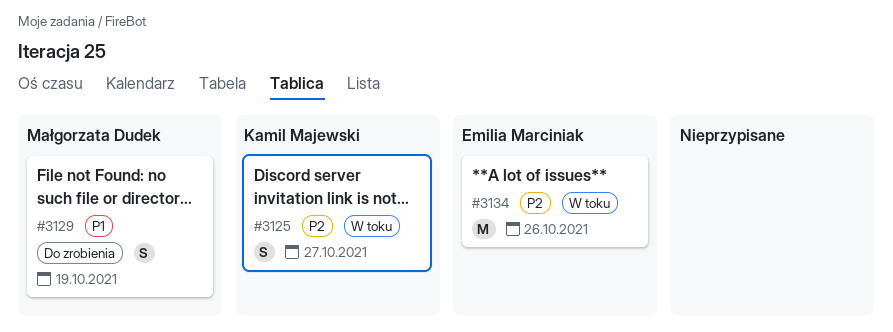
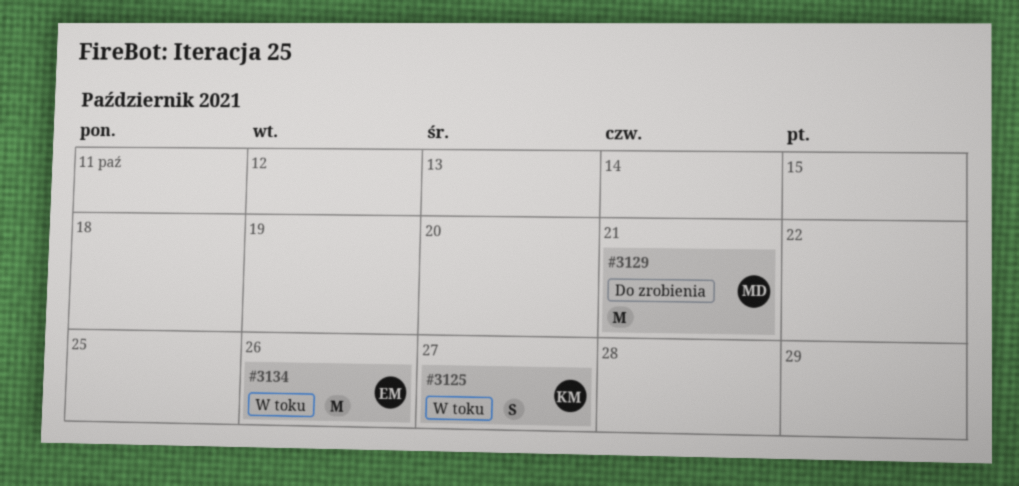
#3129, estimate: S -> M
#3129, due: Oct 19 -> Oct 21

